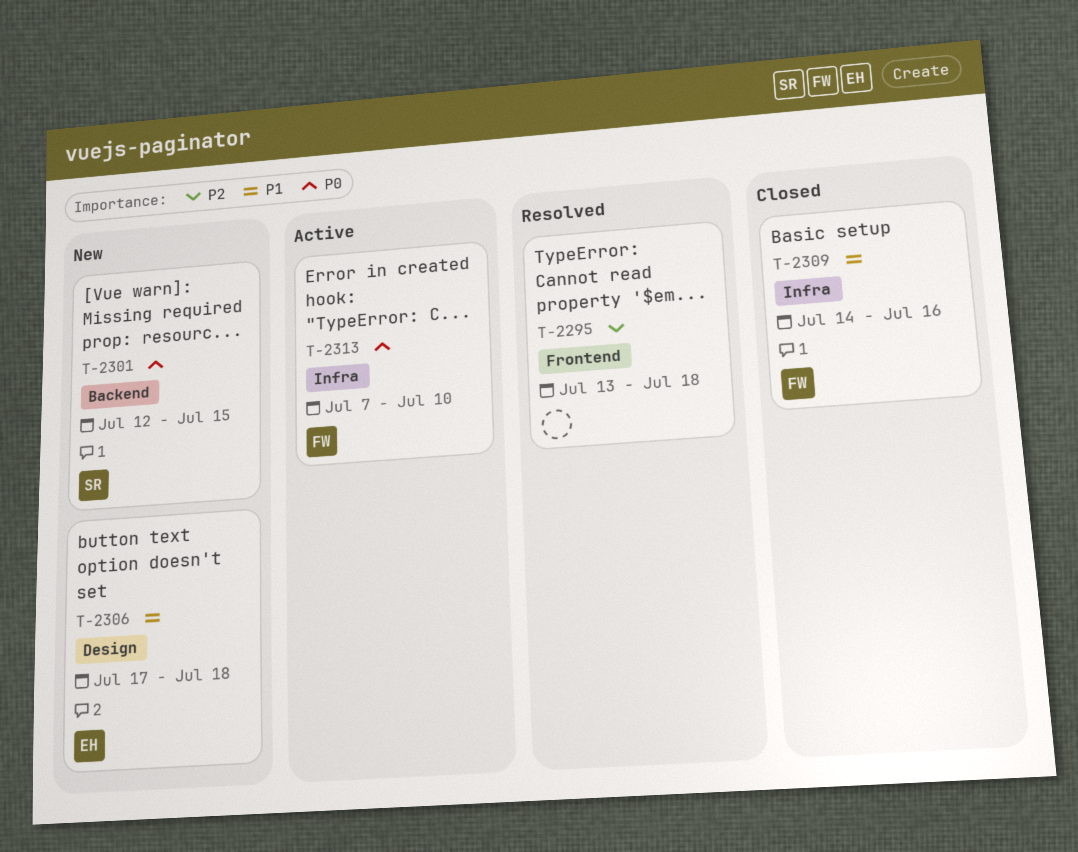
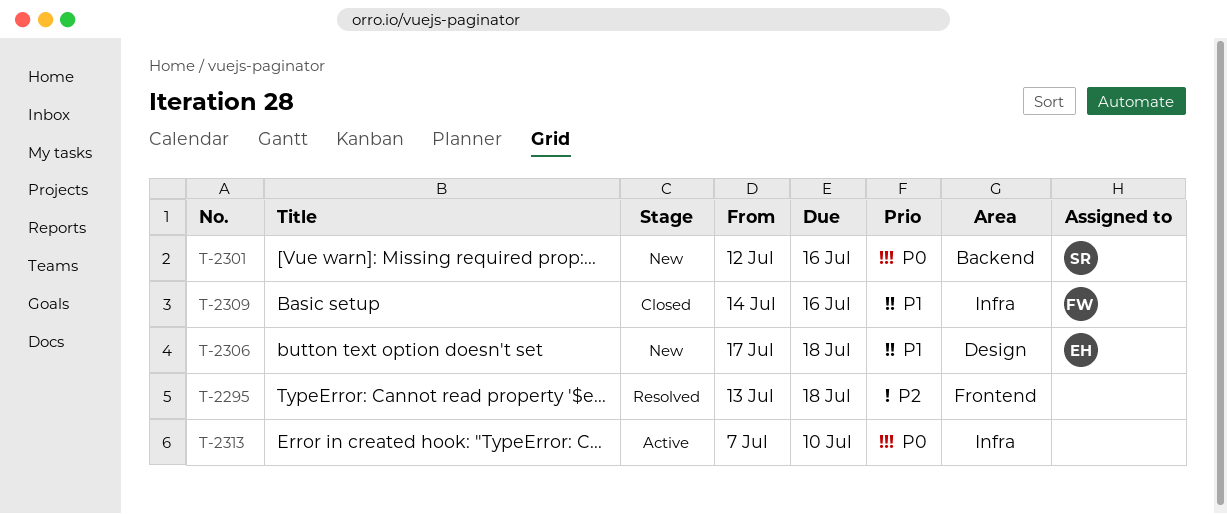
T-2301, due: Jul 15 -> Jul 16
T-2313, owner: FW -> none

